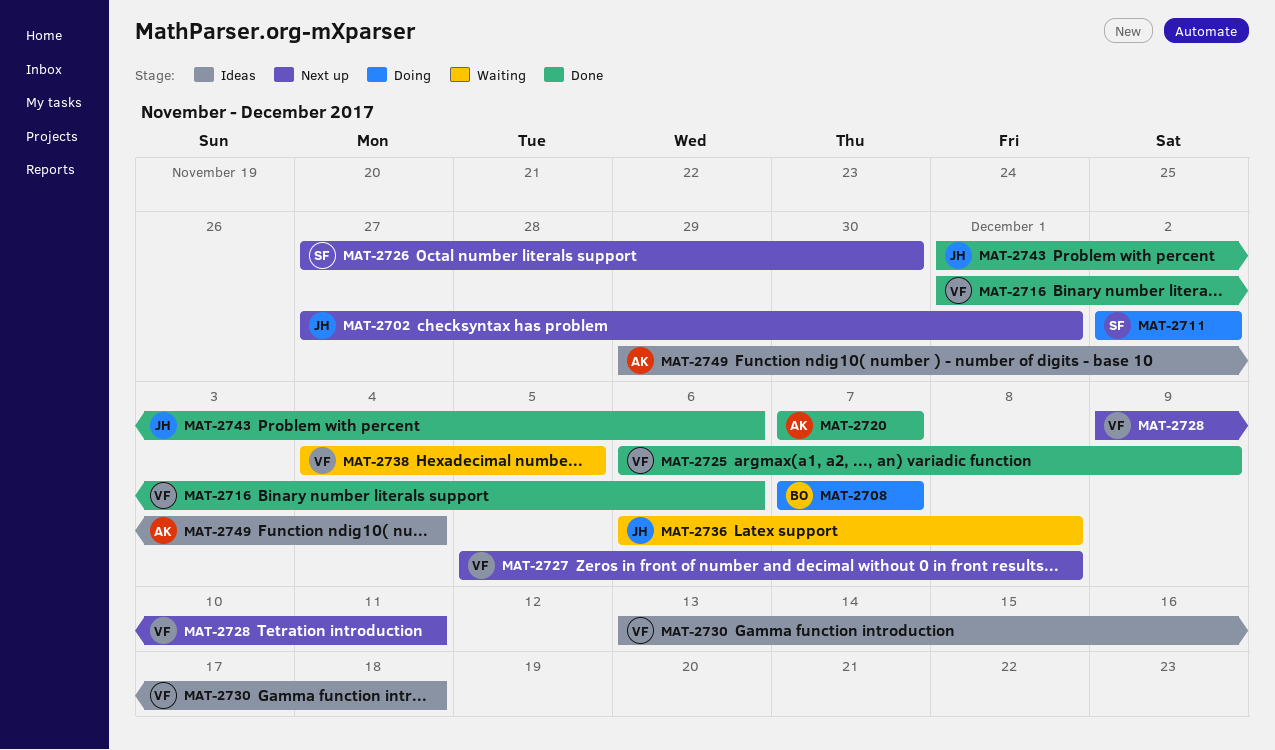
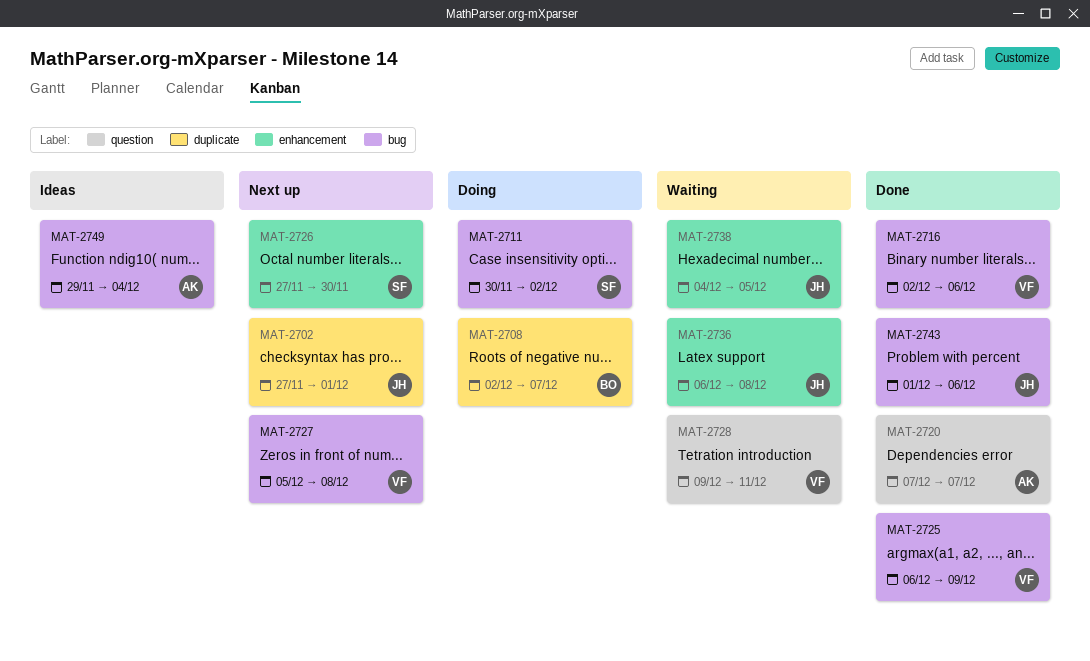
MAT-2708, start: Dec 7 -> Dec 2
MAT-2711, start: Dec 2 -> Nov 30
MAT-2716, start: Dec 1 -> Dec 2
MAT-2728, status: Next up -> Waiting
MAT-2730: present -> none
MAT-2738, owner: VF -> JH

